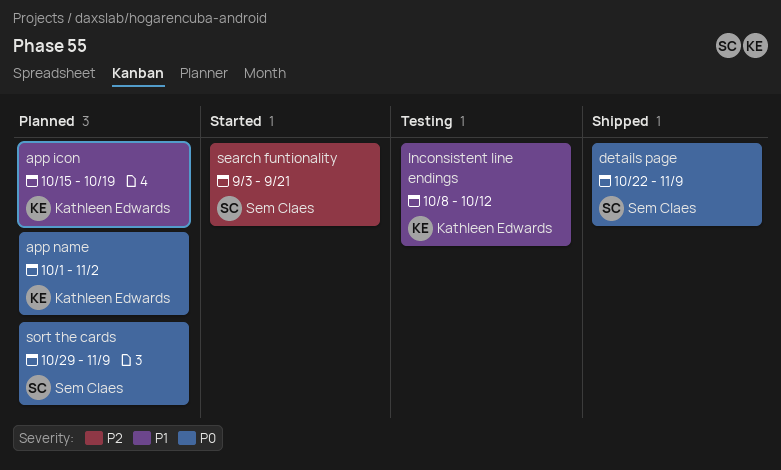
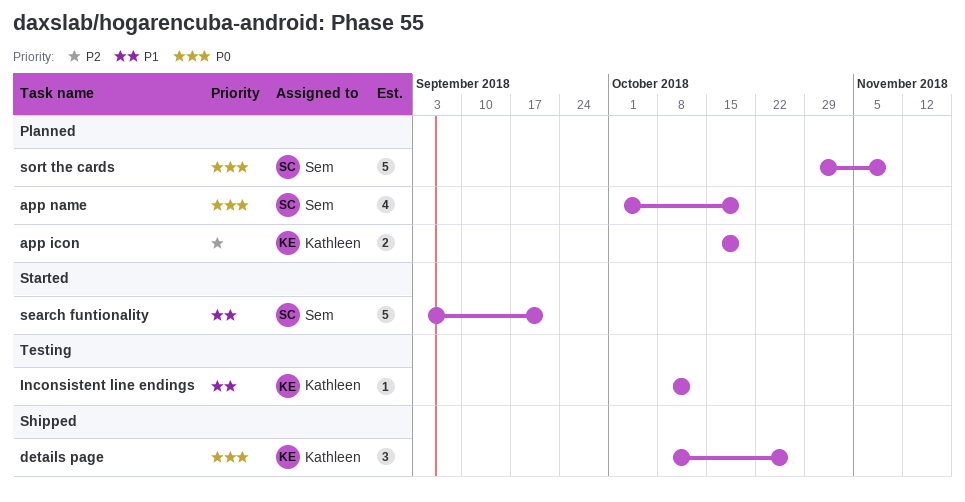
app icon, priority: P1 -> P2
app name, owner: Kathleen Edwards -> Sem Claes
app name, due: Nov 2 -> Oct 19
details page, owner: Sem Claes -> Kathleen Edwards
details page, start: Oct 22 -> Oct 8
details page, due: Nov 9 -> Oct 26
search funtionality, priority: P2 -> P1

